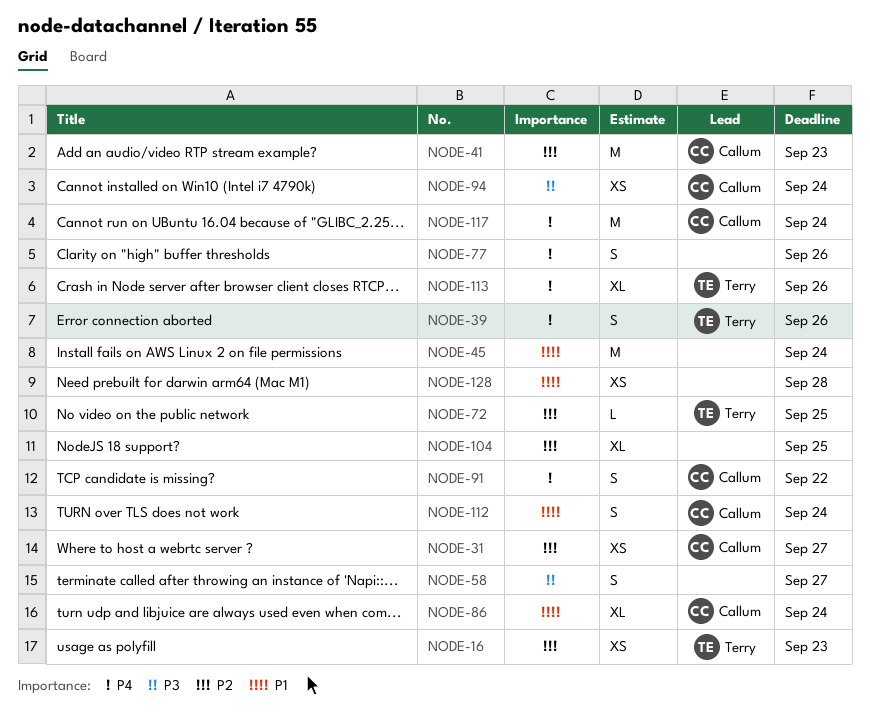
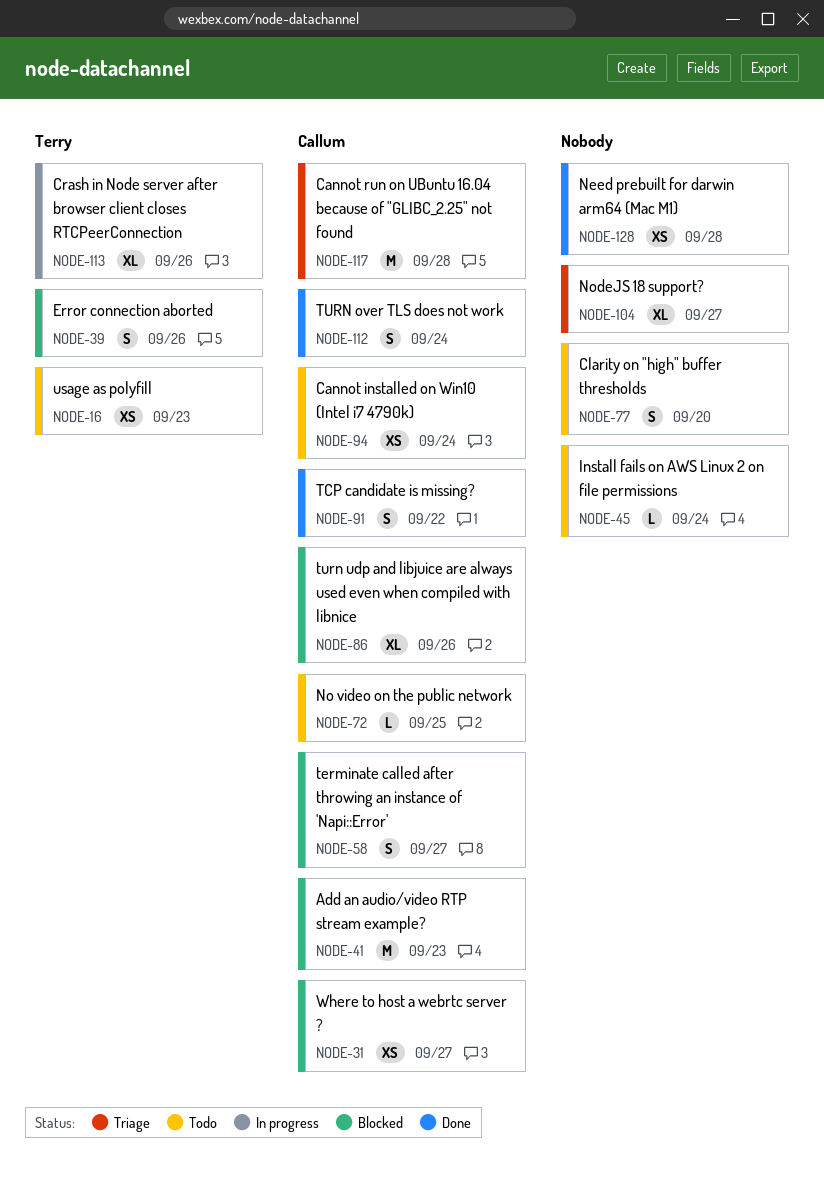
NODE-45, estimate: M -> L
NODE-58, owner: none -> Callum
NODE-72, owner: Terry -> Callum
NODE-77, due: Sep 26 -> Sep 20
NODE-86, due: Sep 24 -> Sep 26
NODE-104, due: Sep 25 -> Sep 27
NODE-117, due: Sep 24 -> Sep 28

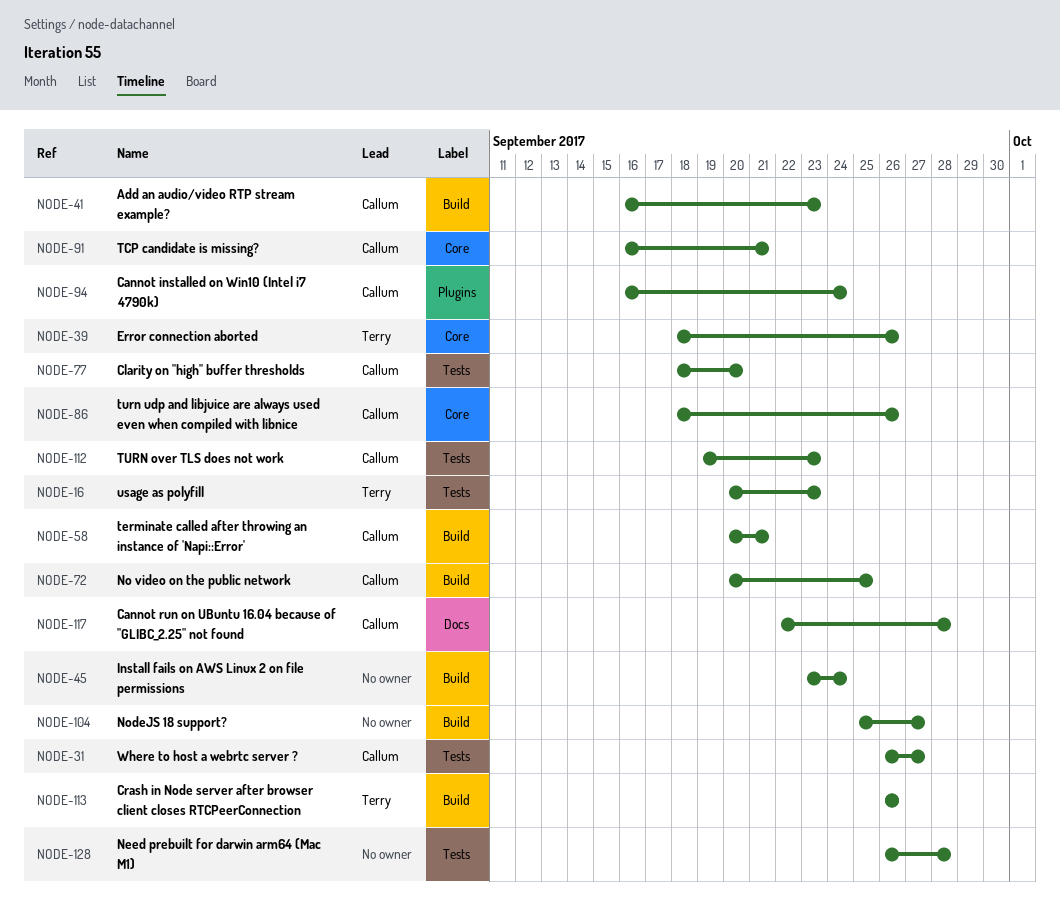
NODE-58, due: Sep 27 -> Sep 21
NODE-77, owner: none -> Callum
NODE-91, due: Sep 22 -> Sep 21
NODE-112, due: Sep 24 -> Sep 23

